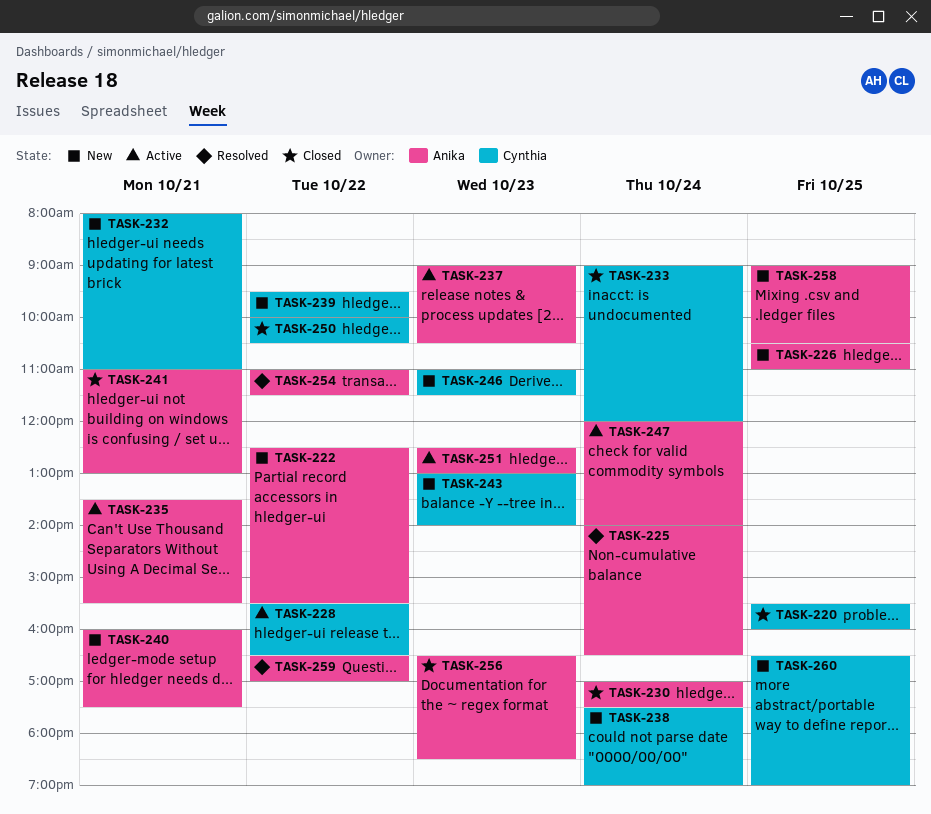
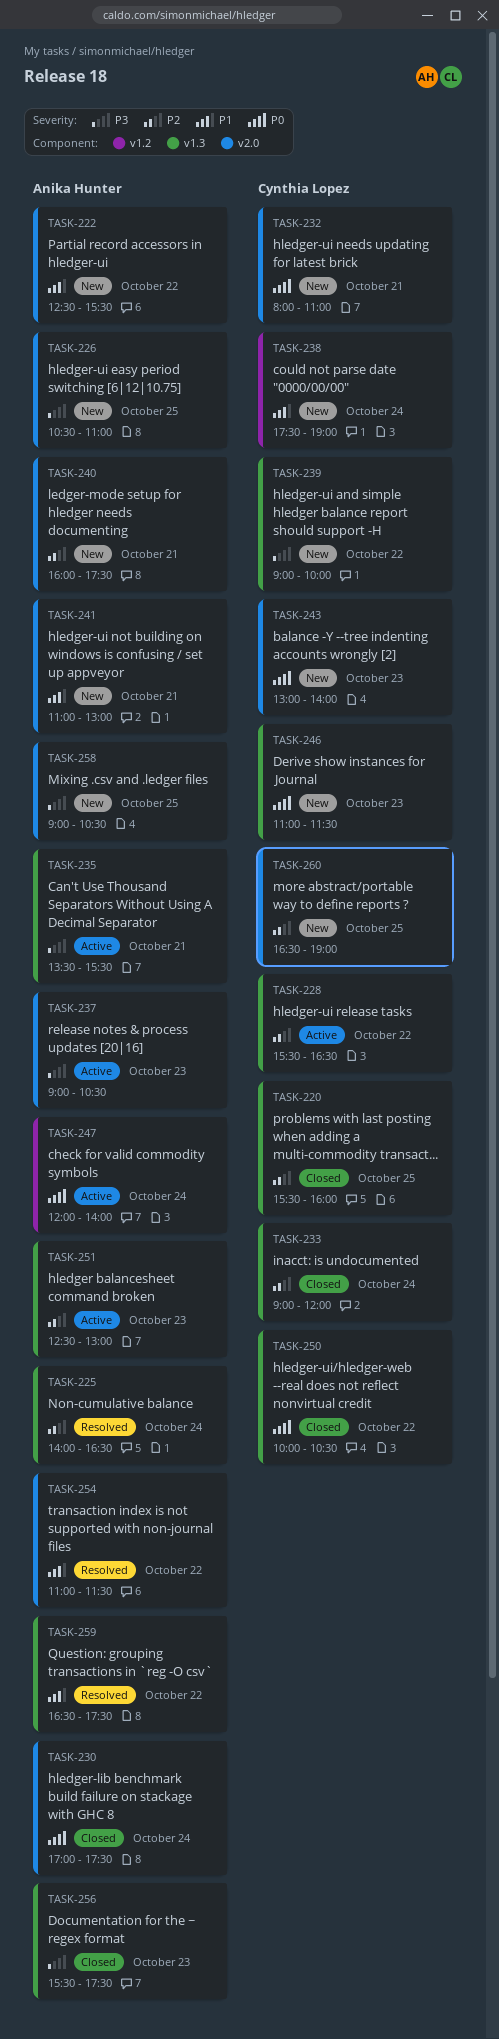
TASK-239, begins: 09:30 -> 09:00
TASK-241, status: Closed -> New
TASK-256, begins: 16:30 -> 15:30
TASK-256, ends: 18:30 -> 17:30
TASK-259, ends: 17:00 -> 17:30

